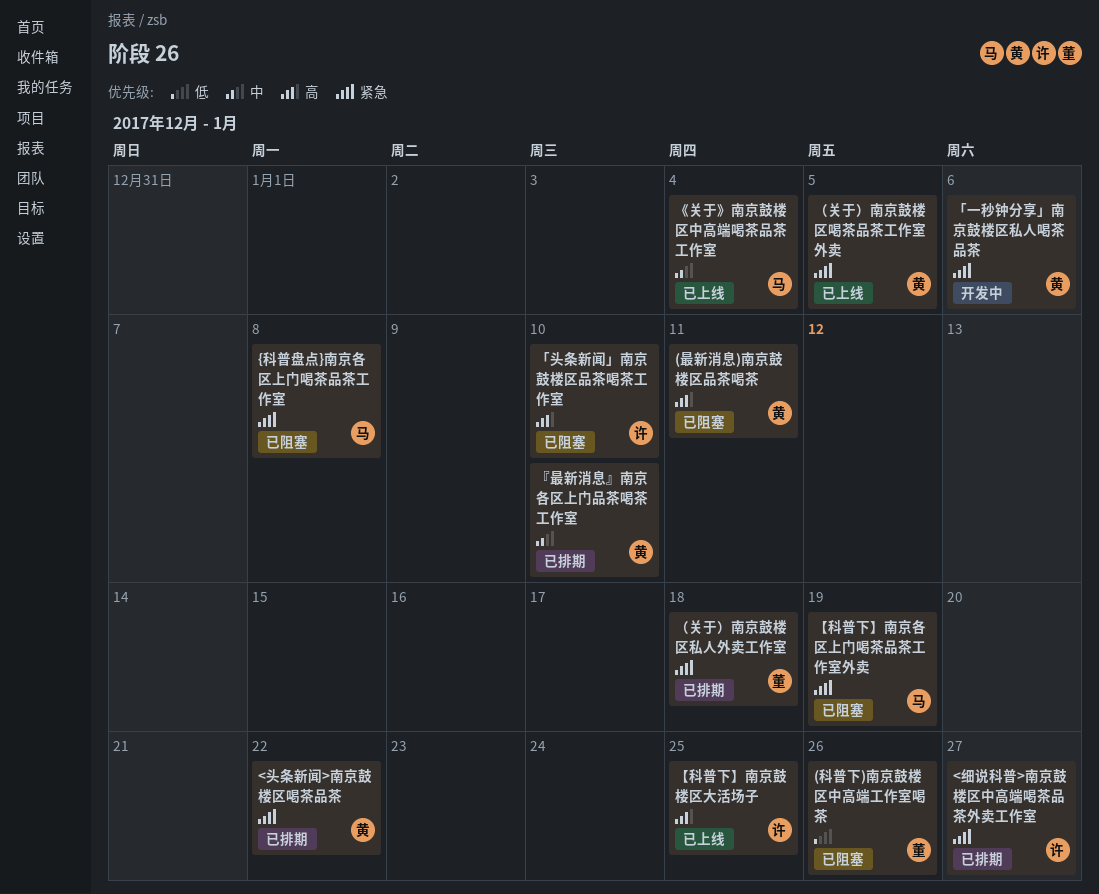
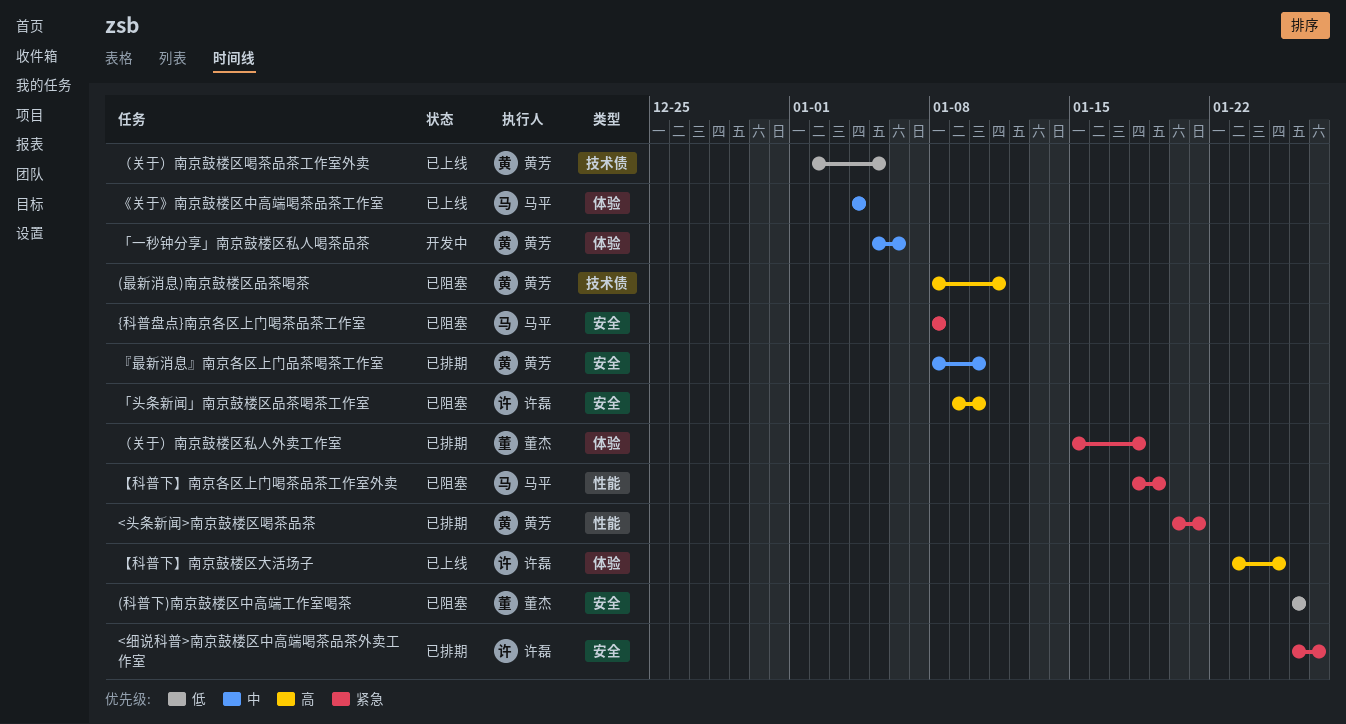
<头条新闻>南京鼓楼区喝茶品茶, due: Jan 22 -> Jan 21
「一秒钟分享」南京鼓楼区私人喝茶品茶, priority: 紧急 -> 中
（关于）南京鼓楼区喝茶品茶工作室外卖, priority: 紧急 -> 低

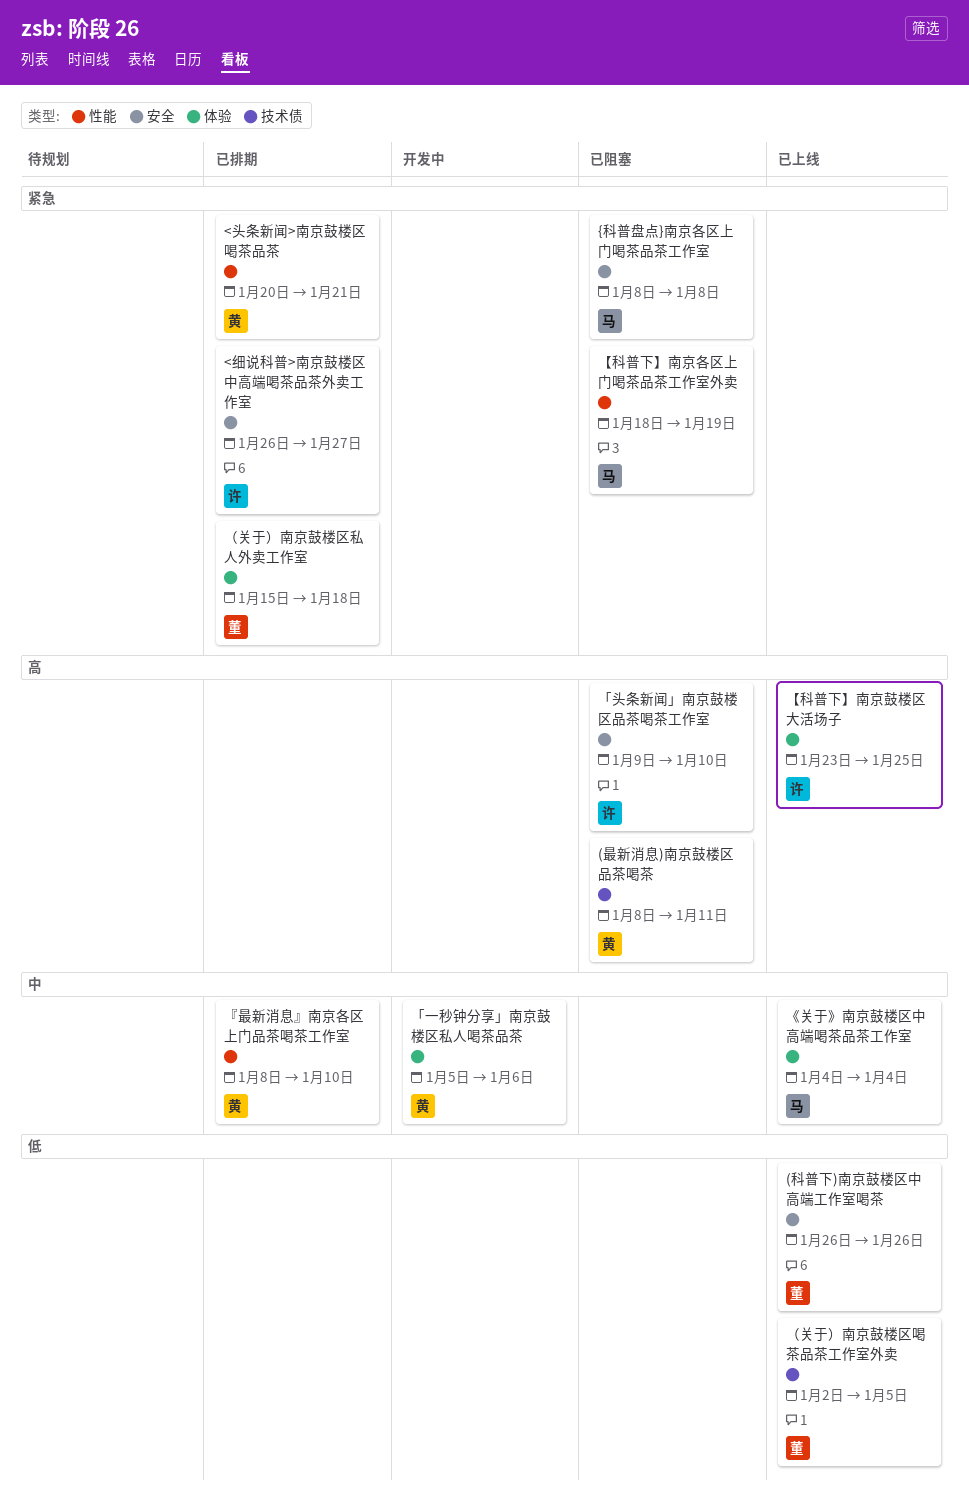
(科普下)南京鼓楼区中高端工作室喝茶, status: 已阻塞 -> 已上线
『最新消息』南京各区上门品茶喝茶工作室, label: 安全 -> 性能
（关于）南京鼓楼区喝茶品茶工作室外卖, owner: 黄芳 -> 董杰

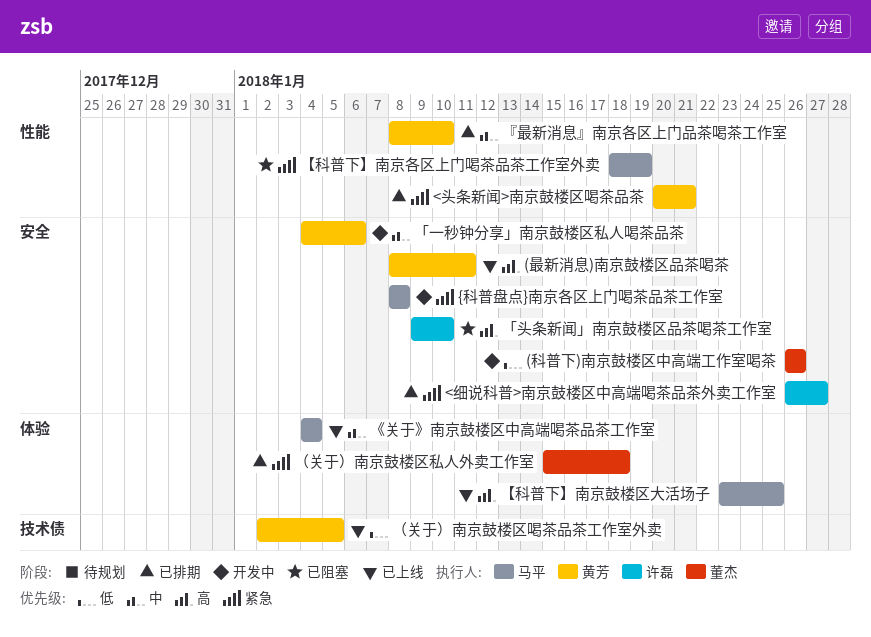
(最新消息)南京鼓楼区品茶喝茶, status: 已阻塞 -> 已上线
(最新消息)南京鼓楼区品茶喝茶, label: 技术债 -> 安全
(科普下)南京鼓楼区中高端工作室喝茶, status: 已上线 -> 开发中
{科普盘点}南京各区上门喝茶品茶工作室, status: 已阻塞 -> 开发中
「一秒钟分享」南京鼓楼区私人喝茶品茶, label: 体验 -> 安全
「一秒钟分享」南京鼓楼区私人喝茶品茶, start: Jan 5 -> Jan 4
【科普下】南京鼓楼区大活场子, owner: 许磊 -> 马平
（关于）南京鼓楼区喝茶品茶工作室外卖, owner: 董杰 -> 黄芳

